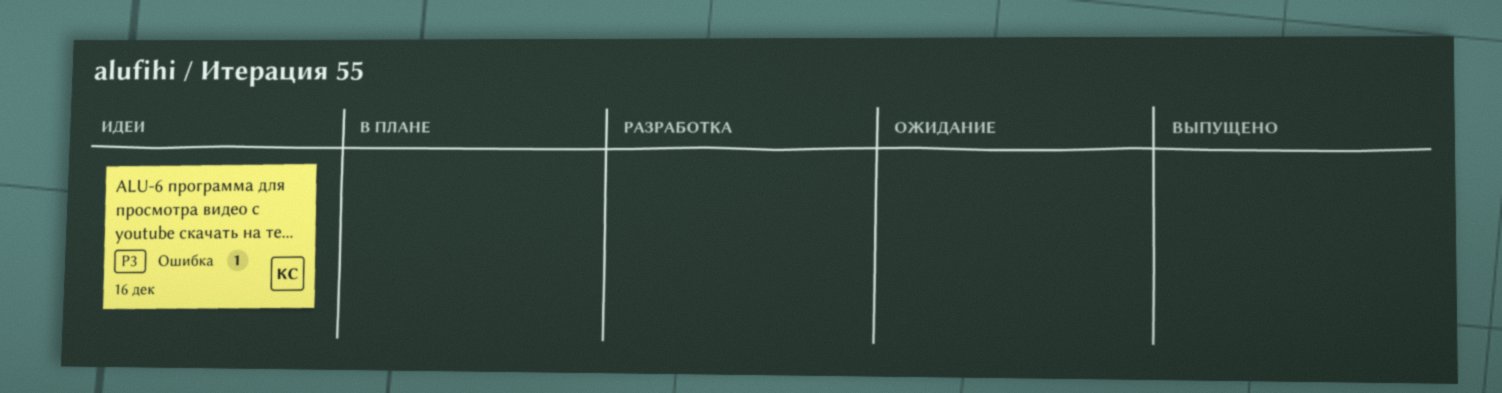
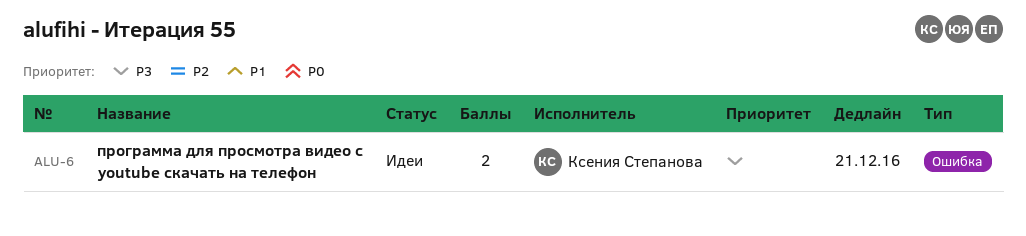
ALU-6, estimate: 1 -> 2
ALU-6, due: Dec 16 -> Dec 21

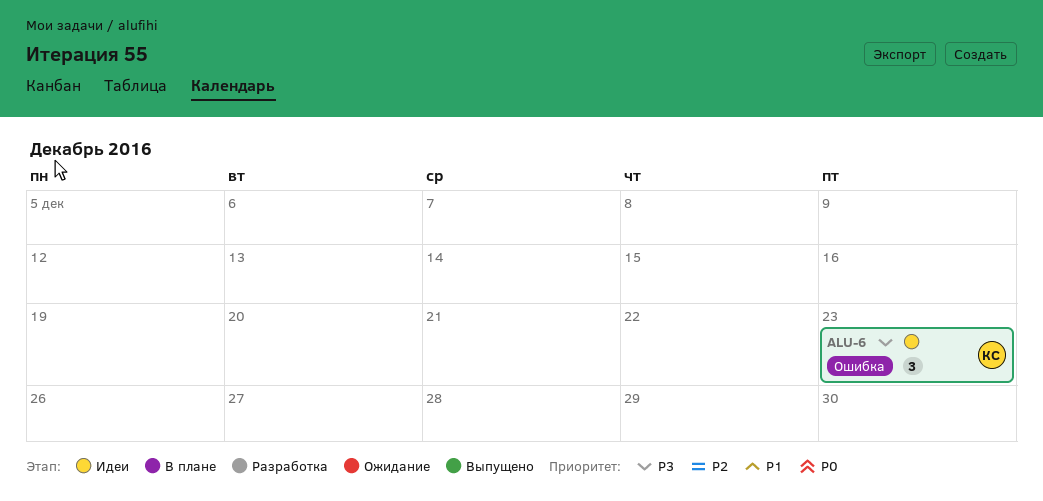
ALU-6, estimate: 2 -> 3
ALU-6, due: Dec 21 -> Dec 23

